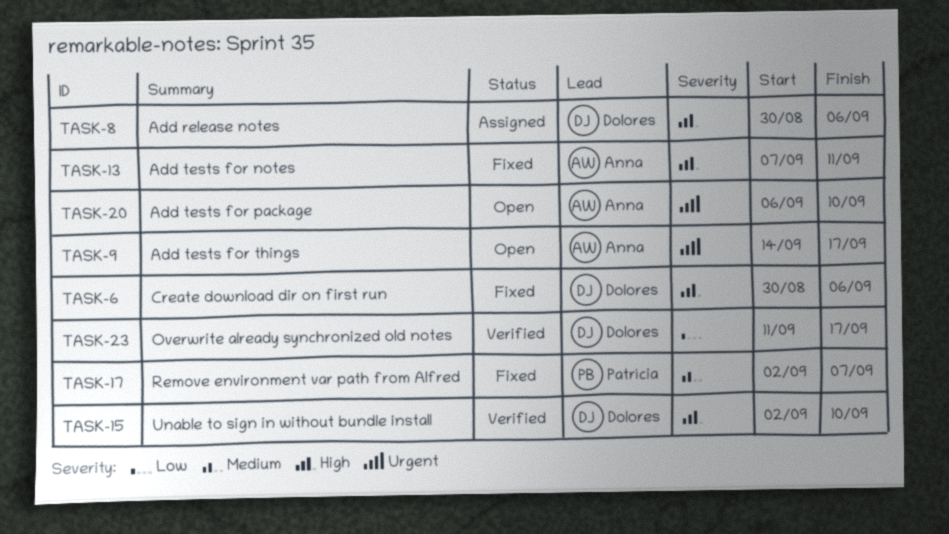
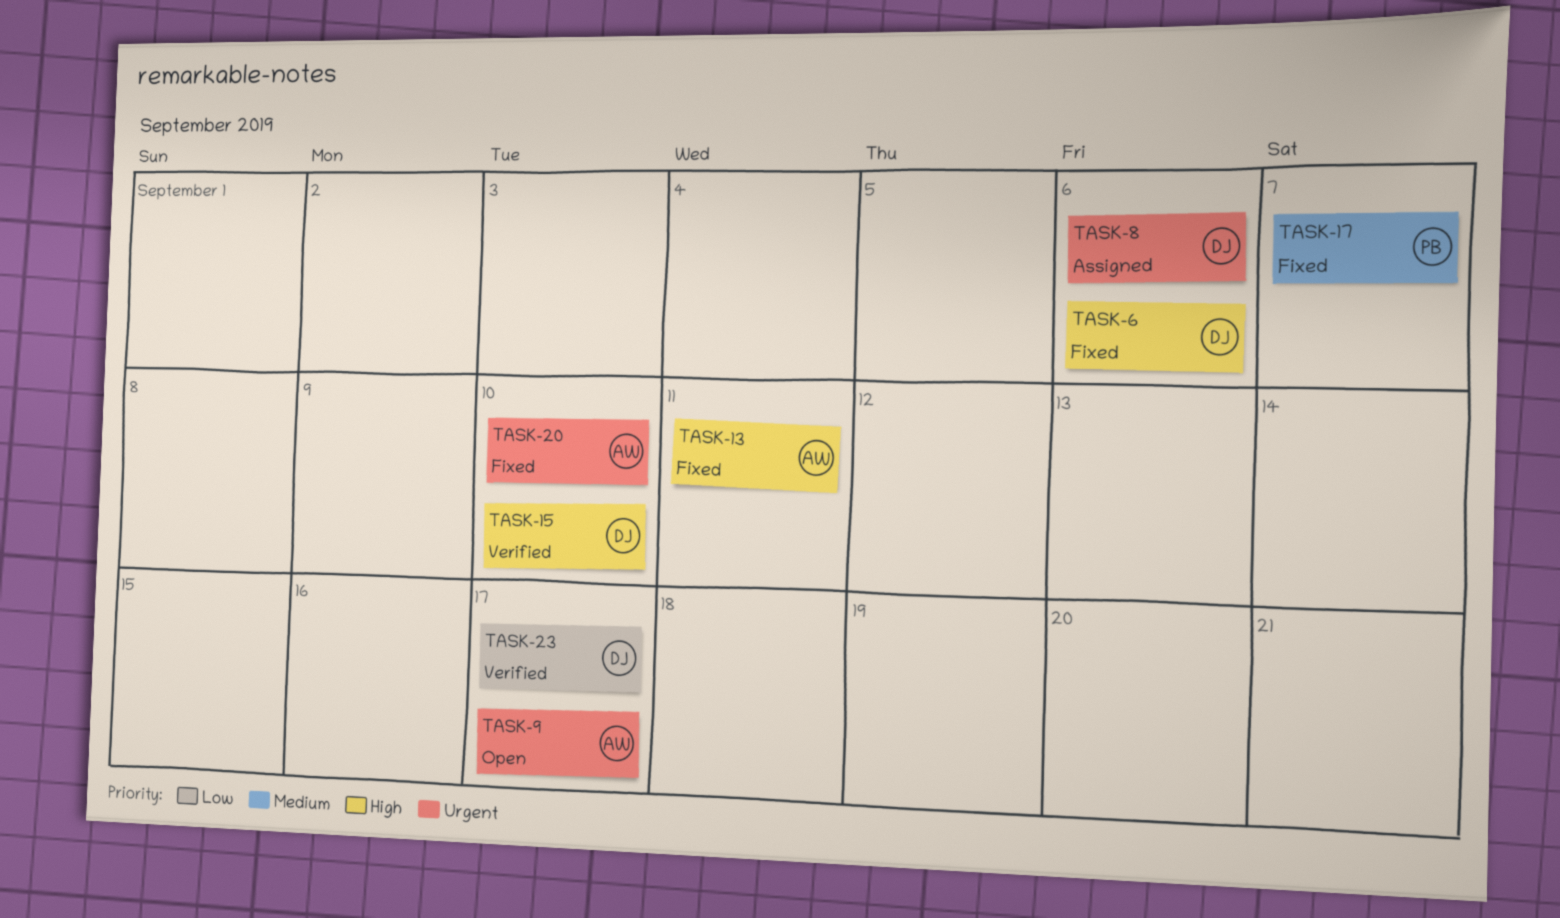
TASK-8, priority: High -> Urgent
TASK-20, status: Open -> Fixed

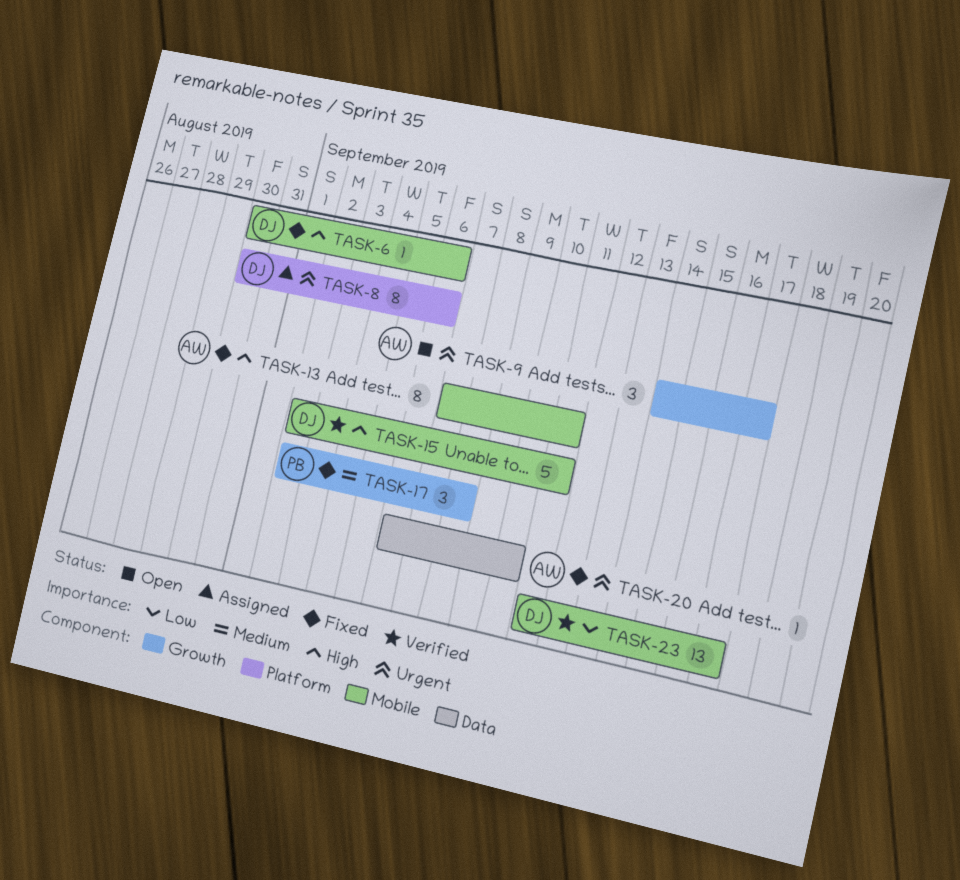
TASK-15, due: Sep 10 -> Sep 11
TASK-17, due: Sep 7 -> Sep 8

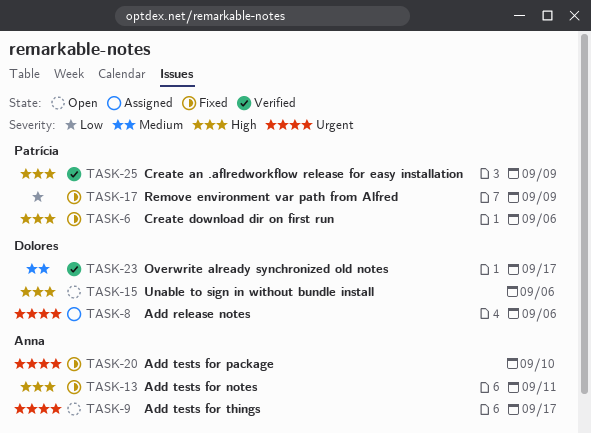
TASK-6, owner: Dolores -> Patrícia
TASK-15, status: Verified -> Open
TASK-15, due: Sep 11 -> Sep 6
TASK-17, priority: Medium -> Low
TASK-17, due: Sep 8 -> Sep 9
TASK-23, priority: Low -> Medium
TASK-25: none -> present

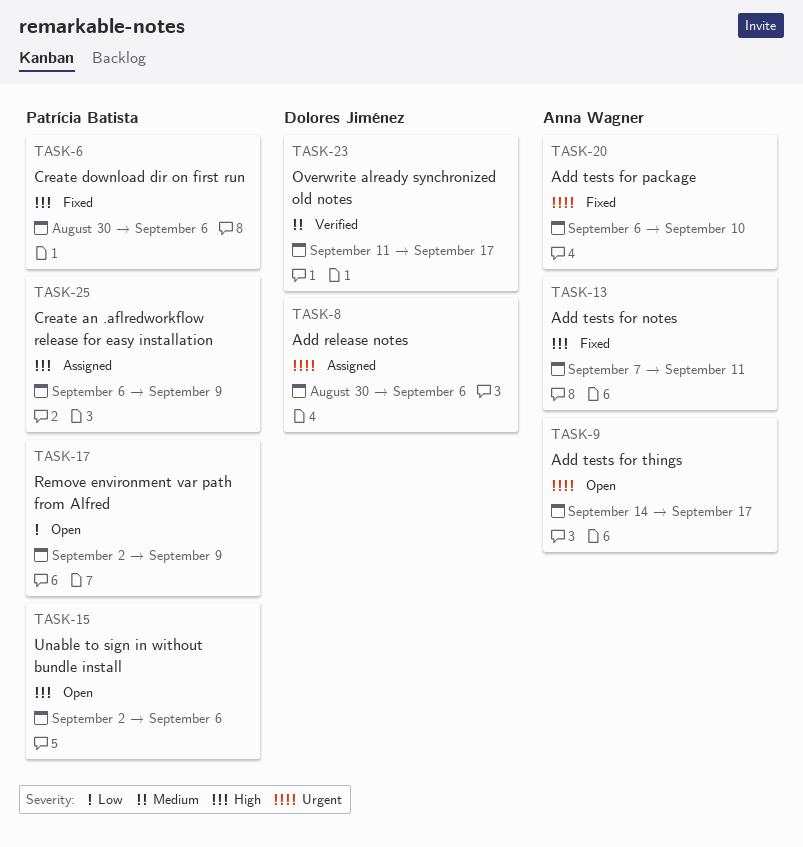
TASK-15, owner: Dolores Jiménez -> Patrícia Batista
TASK-17, status: Fixed -> Open
TASK-25, status: Verified -> Assigned

